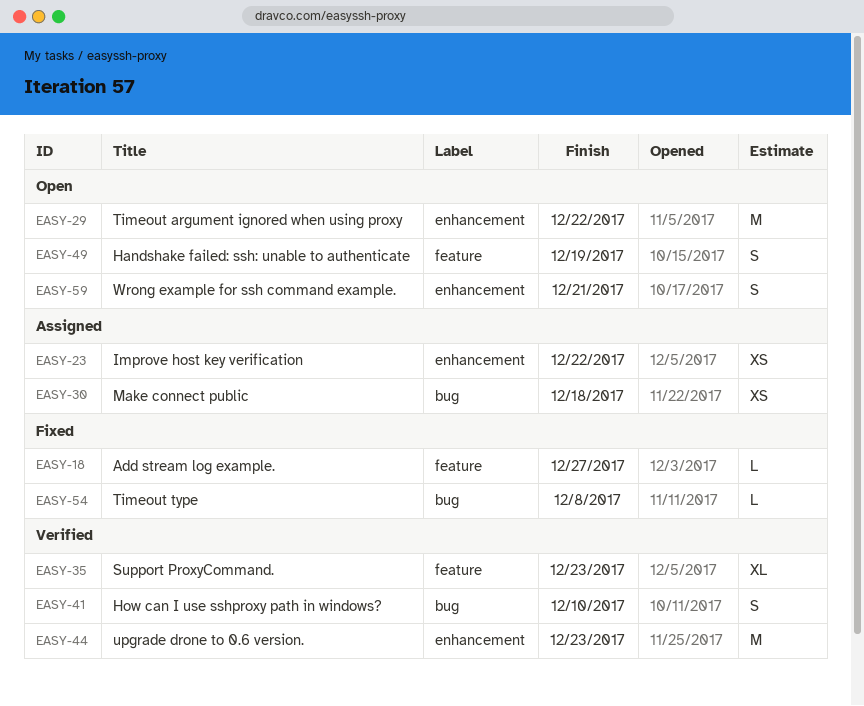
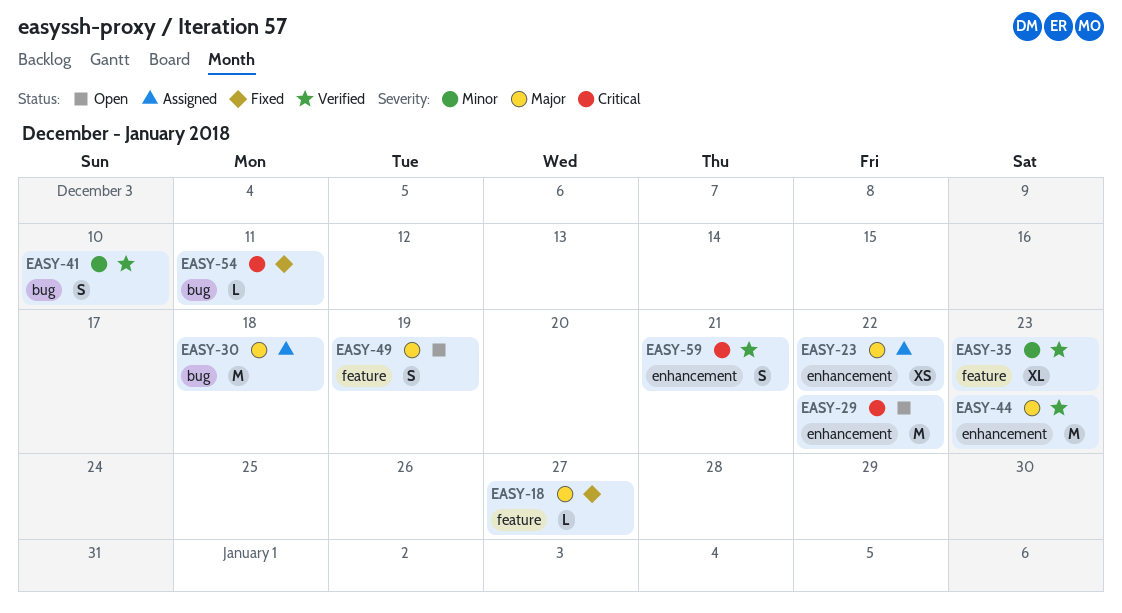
EASY-30, estimate: XS -> M
EASY-54, due: Dec 8 -> Dec 11
EASY-59, status: Open -> Verified

